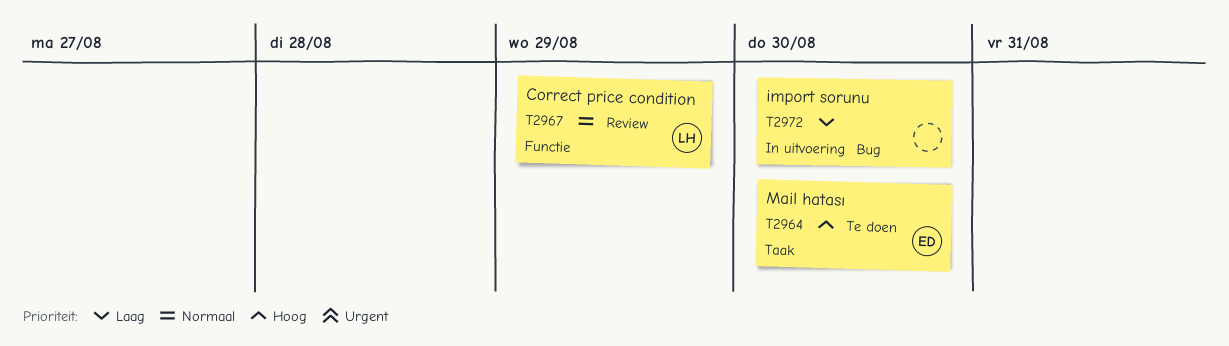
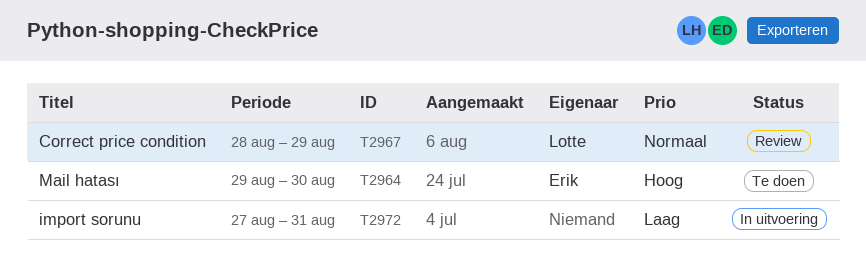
T2972, due: Aug 30 -> Aug 31

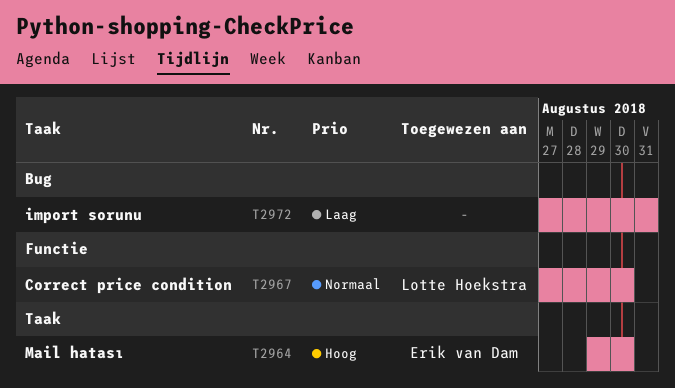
T2967, start: Aug 28 -> Aug 27
T2967, due: Aug 29 -> Aug 30

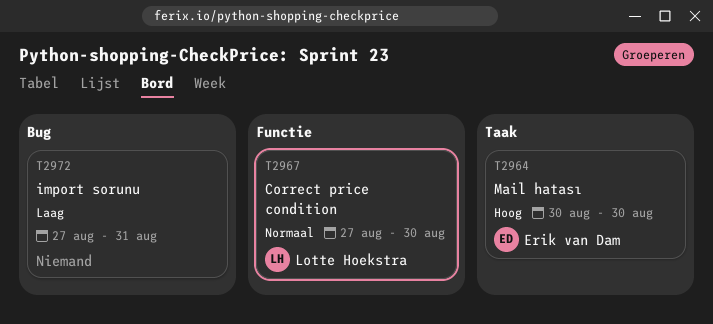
T2964, start: Aug 29 -> Aug 30

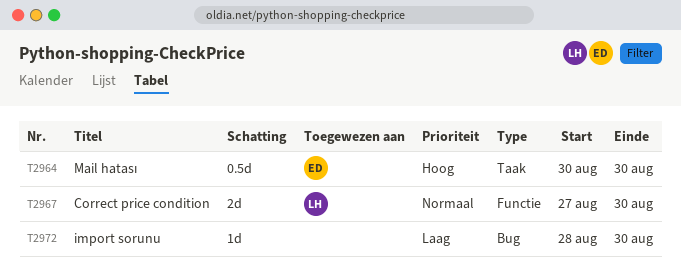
T2972, start: Aug 27 -> Aug 28
T2972, due: Aug 31 -> Aug 30

